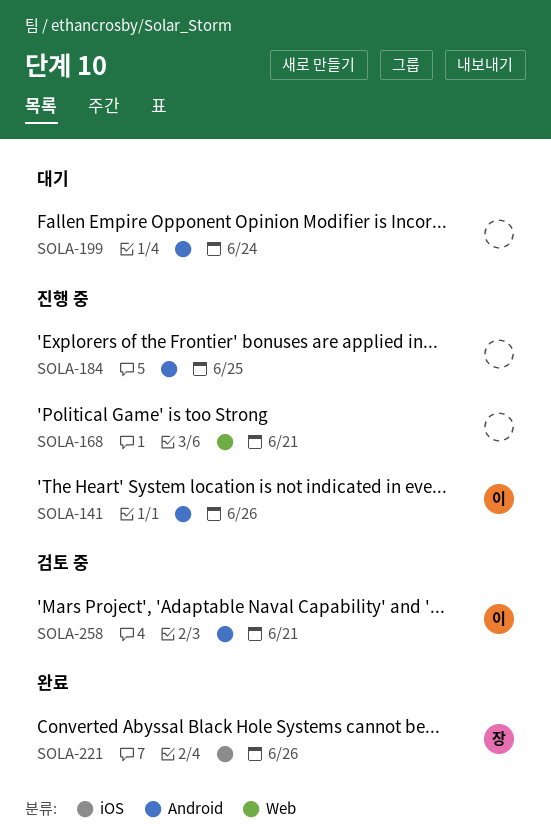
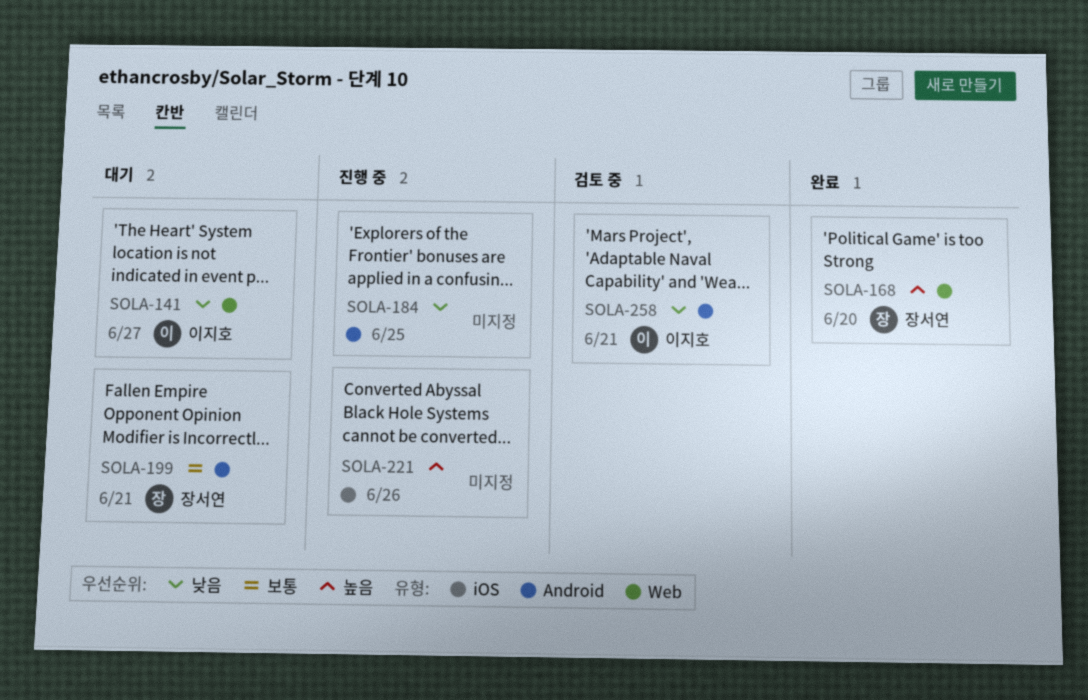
SOLA-141, status: 진행 중 -> 대기
SOLA-141, label: Android -> Web
SOLA-141, due: Jun 26 -> Jun 27
SOLA-168, status: 진행 중 -> 완료
SOLA-168, owner: none -> 장서연
SOLA-168, due: Jun 21 -> Jun 20
SOLA-199, owner: none -> 장서연
SOLA-199, due: Jun 24 -> Jun 21
SOLA-221, status: 완료 -> 진행 중
SOLA-221, owner: 장서연 -> none

